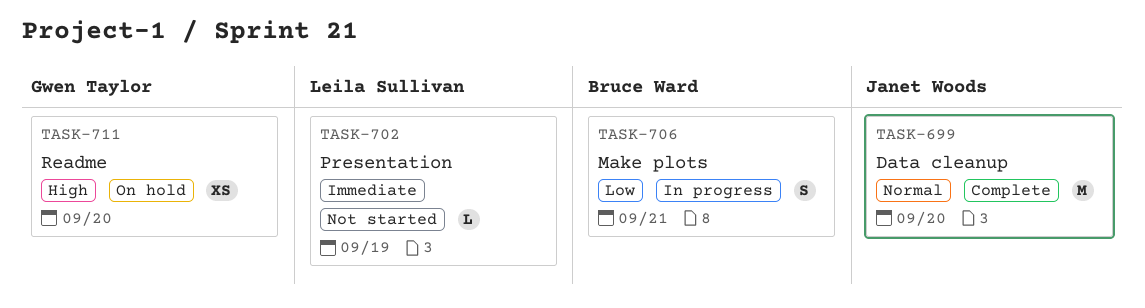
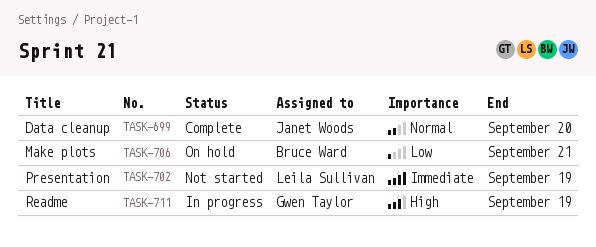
TASK-706, status: In progress -> On hold
TASK-711, status: On hold -> In progress
TASK-711, due: Sep 20 -> Sep 19

